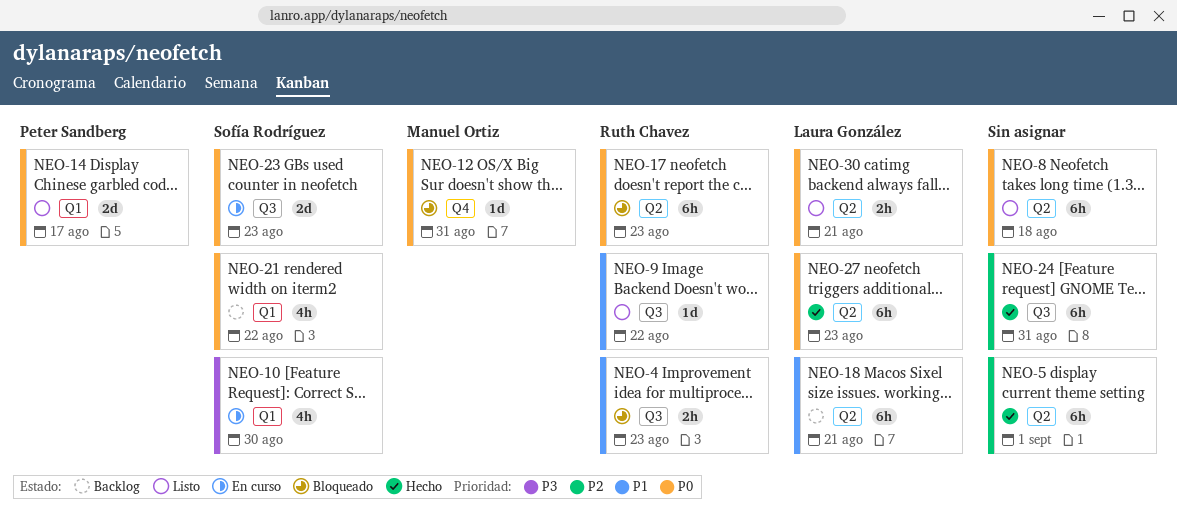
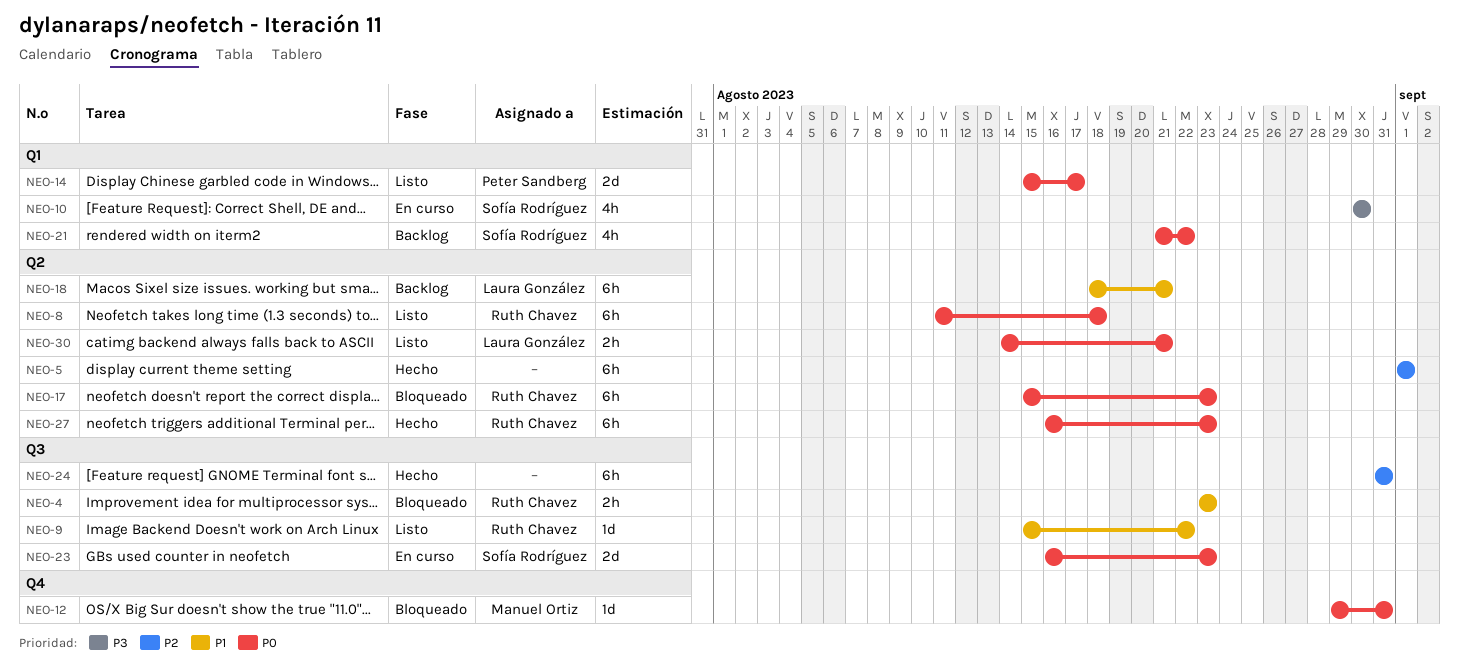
NEO-8, owner: none -> Ruth Chavez
NEO-27, owner: Laura González -> Ruth Chavez

